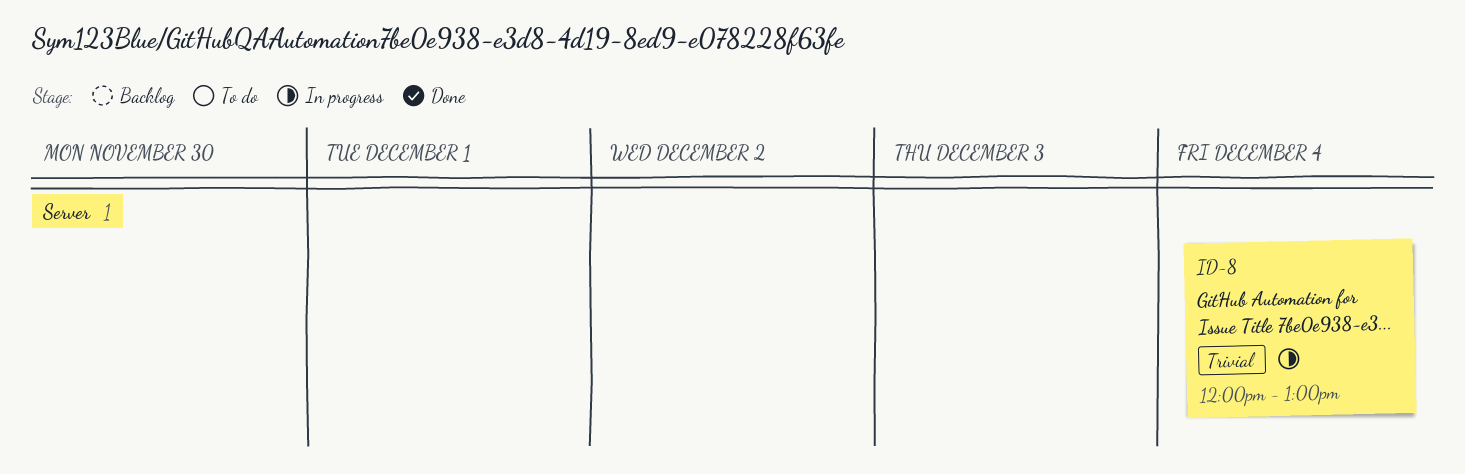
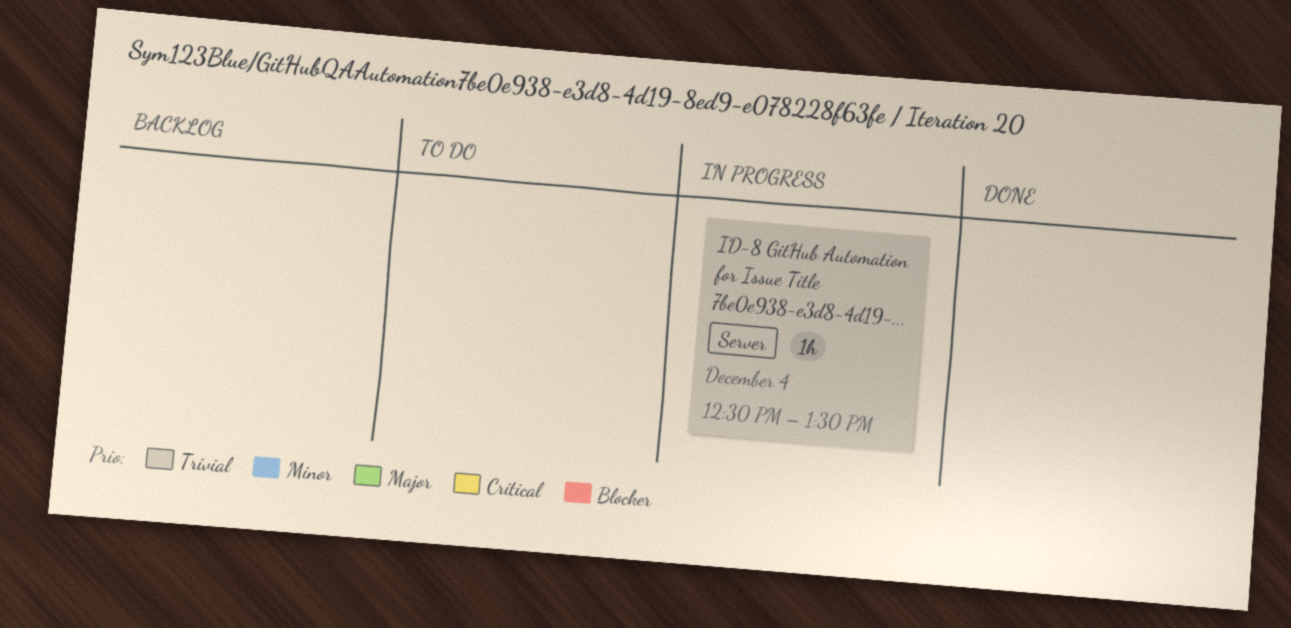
ID-8, begins: 12:00 -> 12:30
ID-8, ends: 13:00 -> 13:30

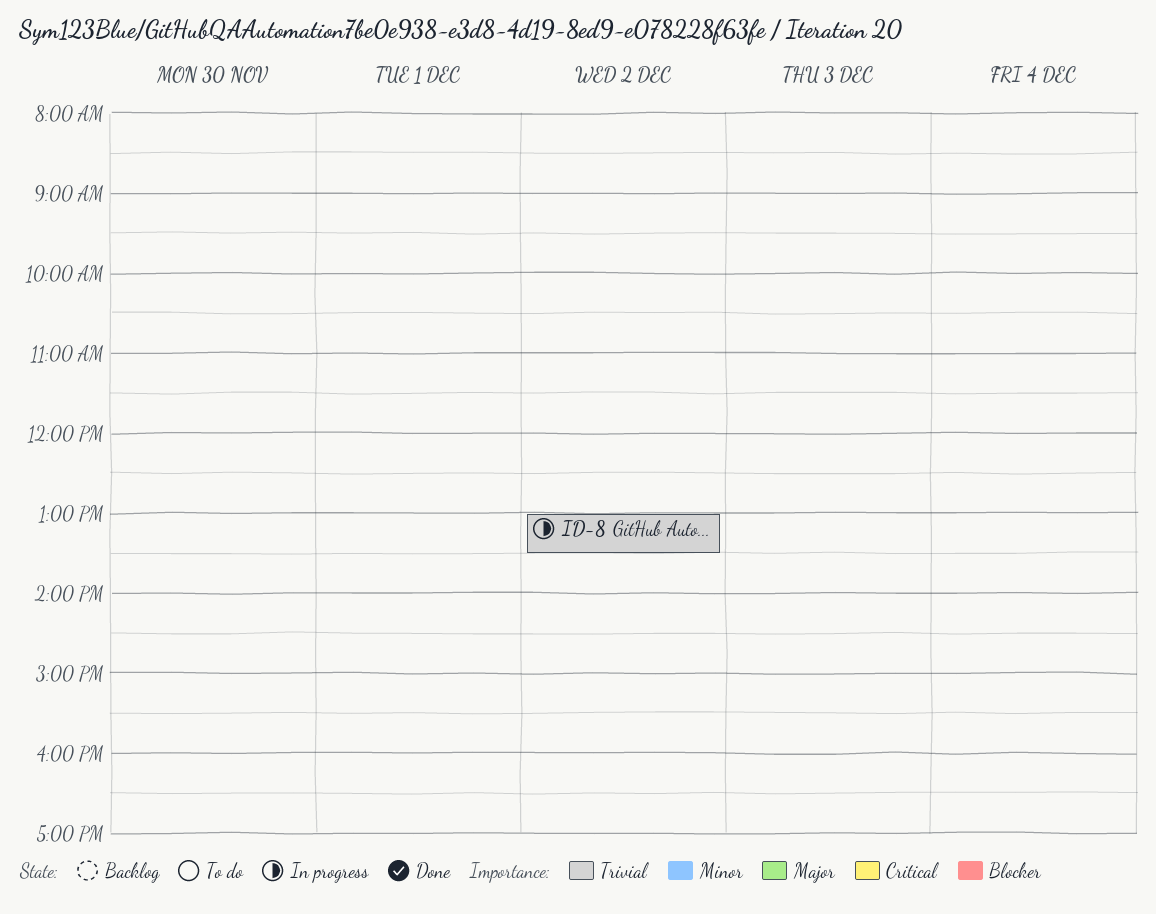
ID-8, day: Dec 4 -> Dec 2
ID-8, begins: 12:30 -> 13:00

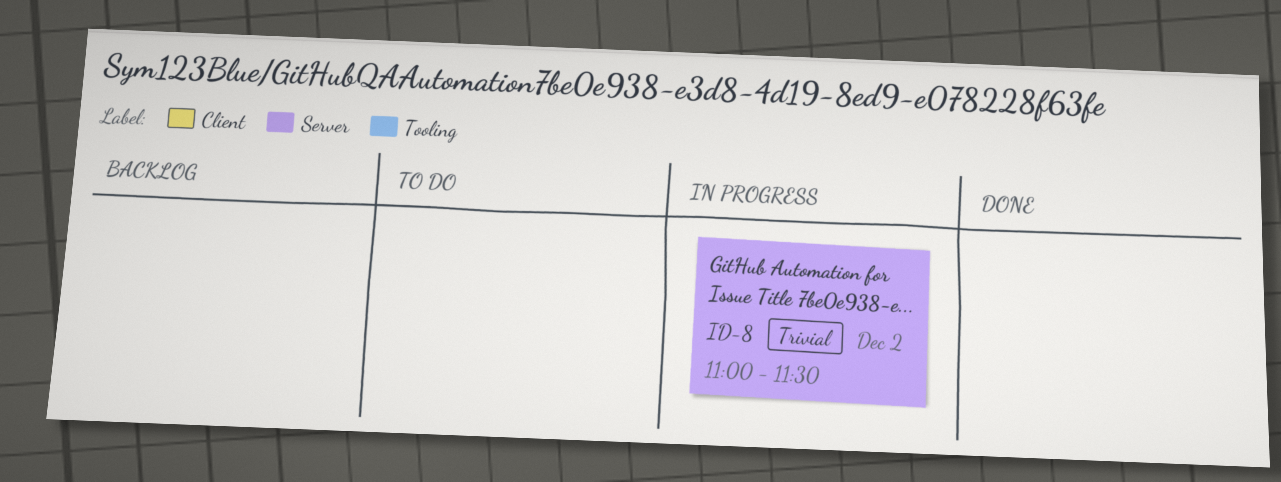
ID-8, begins: 13:00 -> 11:00
ID-8, ends: 13:30 -> 11:30

